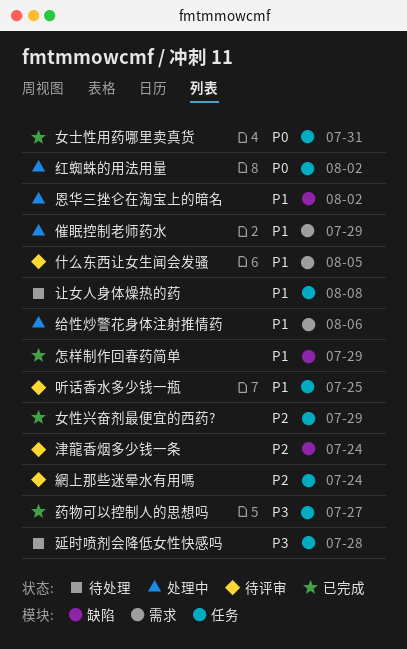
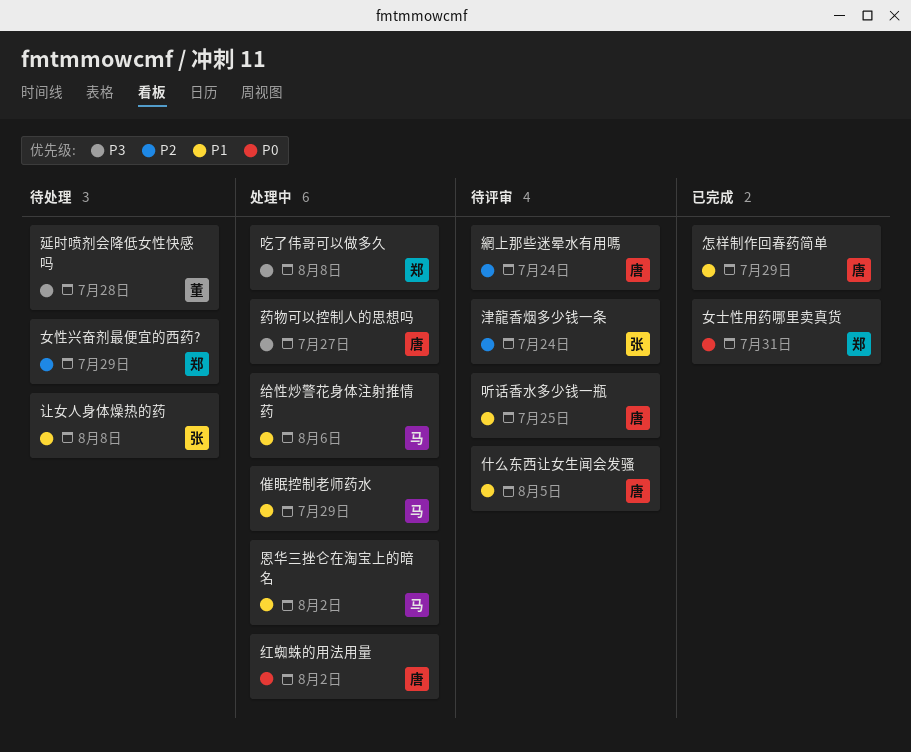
吃了伟哥可以做多久: none -> present
女性兴奋剂最便宜的西药?, status: 已完成 -> 待处理
药物可以控制人的思想吗, status: 已完成 -> 处理中

